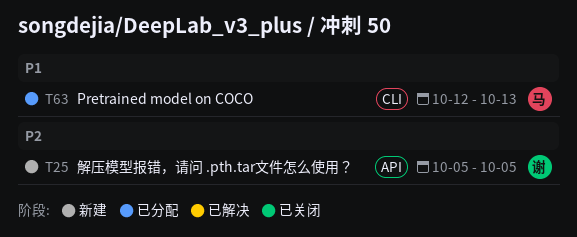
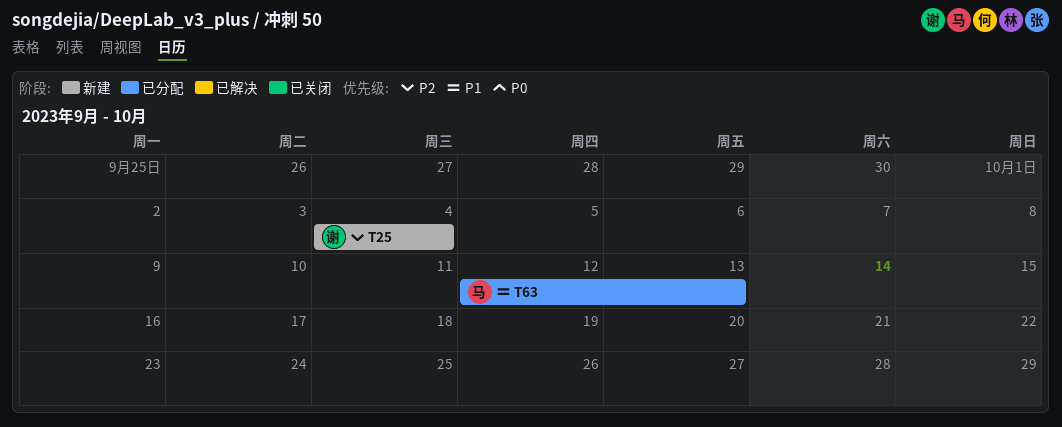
T25, start: Oct 5 -> Oct 4
T25, due: Oct 5 -> Oct 4

